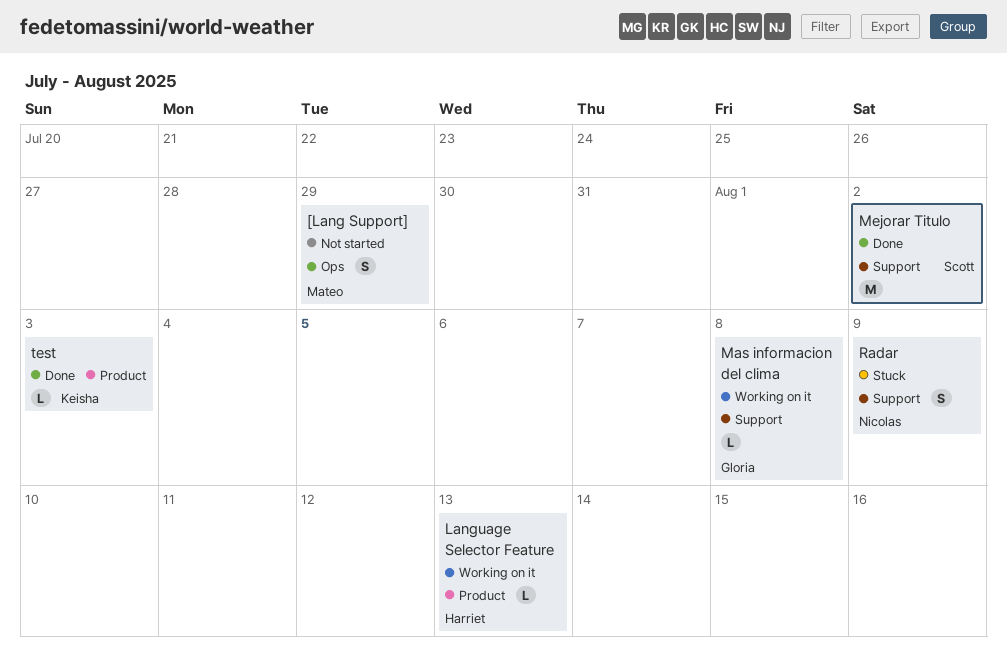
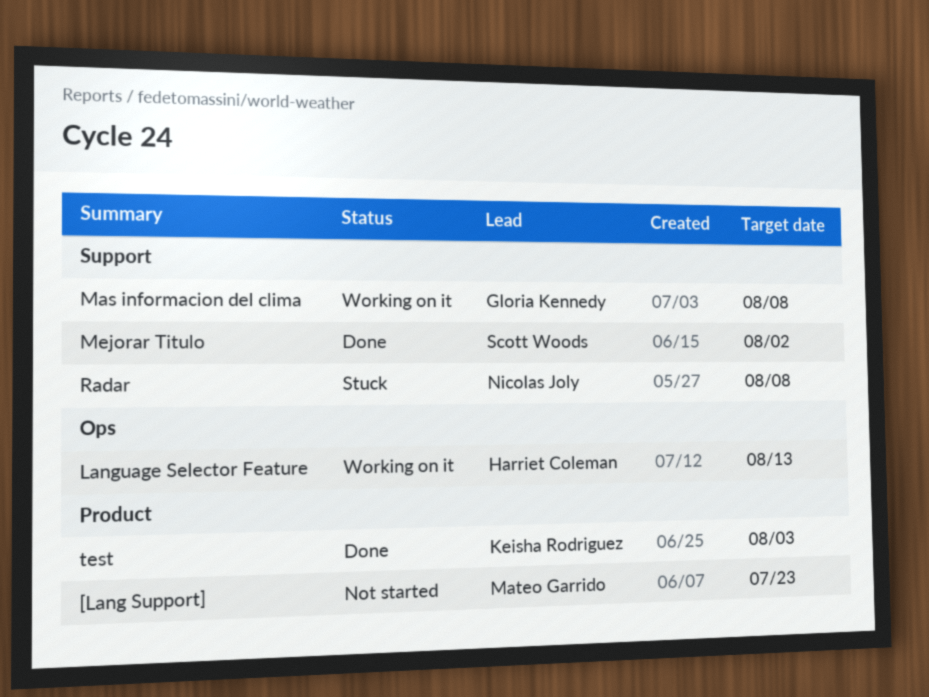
[Lang Support], label: Ops -> Product
[Lang Support], due: Jul 29 -> Jul 23
Language Selector Feature, label: Product -> Ops
Radar, due: Aug 9 -> Aug 8

